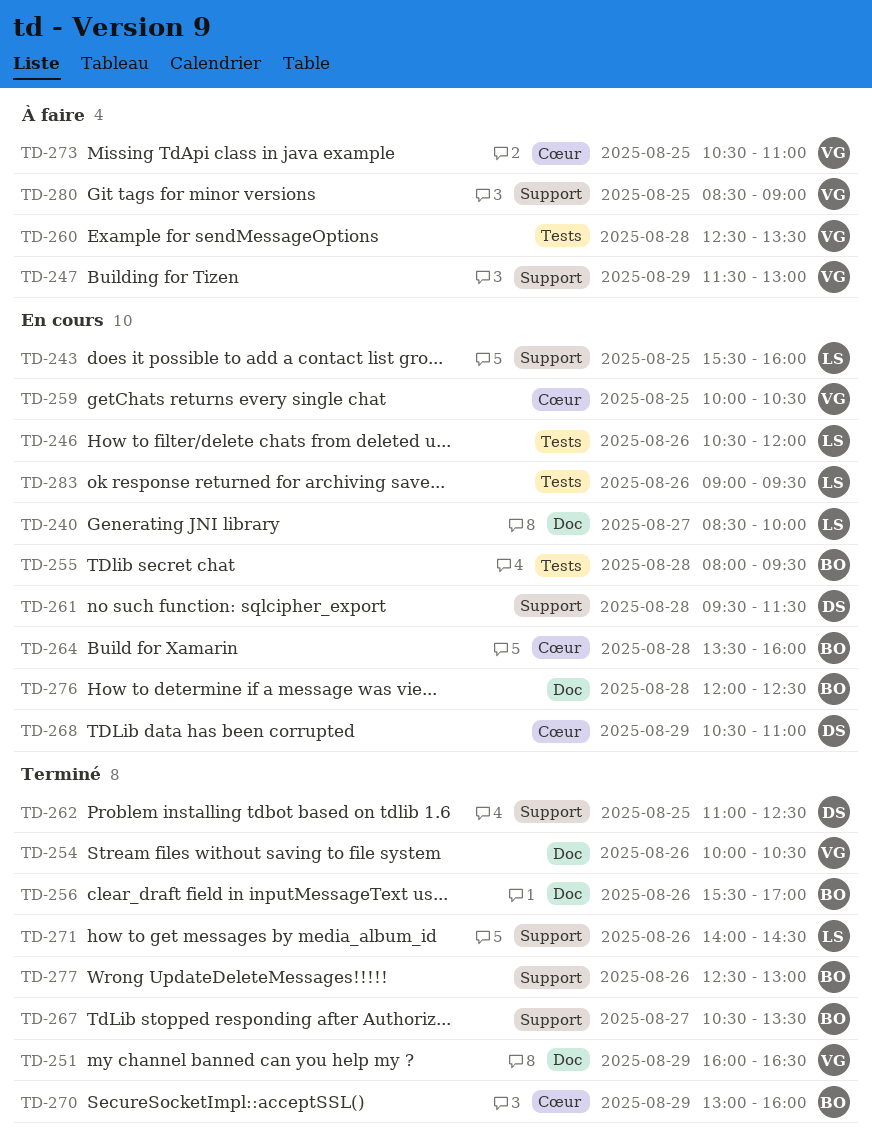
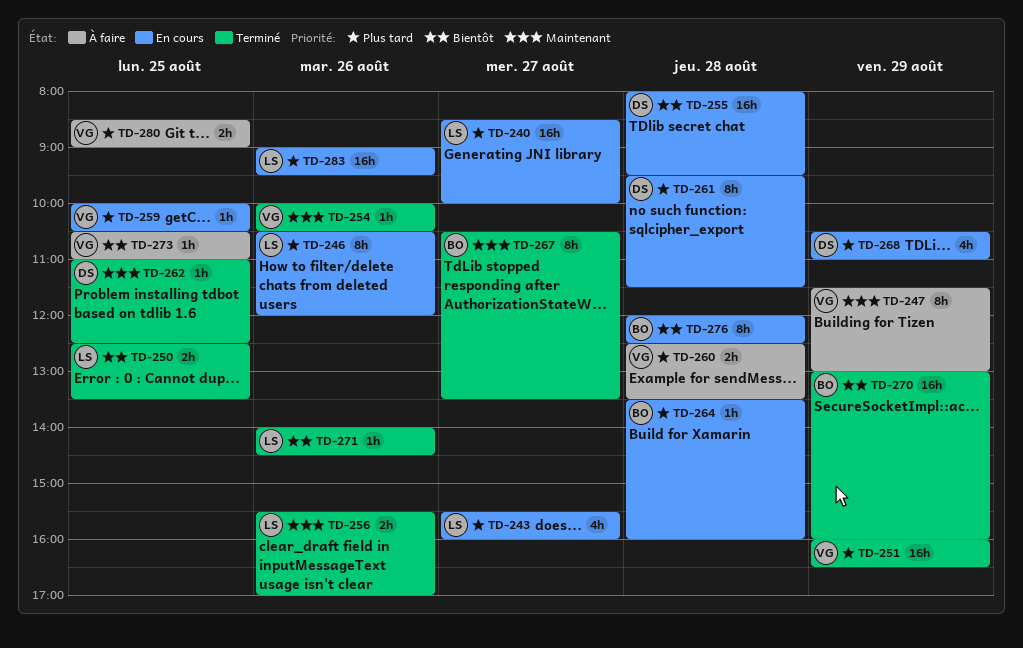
TD-243, day: Aug 25 -> Aug 27
TD-250: none -> present
TD-255, owner: BO -> DS
TD-256, owner: BO -> LS
TD-277: present -> none

